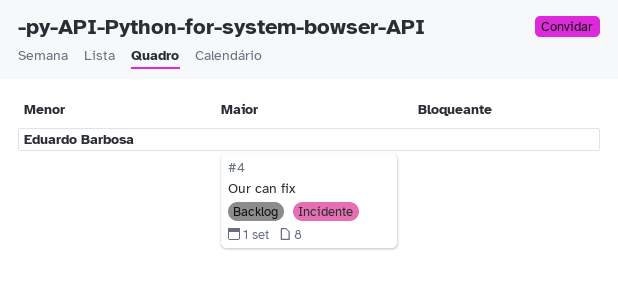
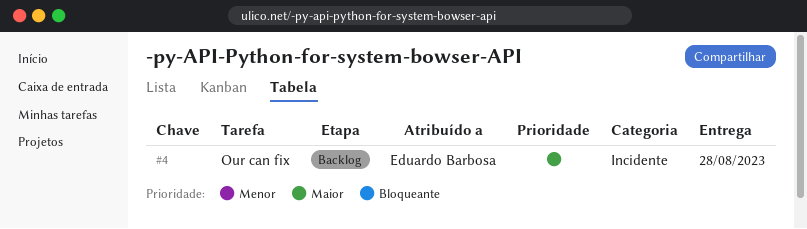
#4, due: Sep 1 -> Aug 28

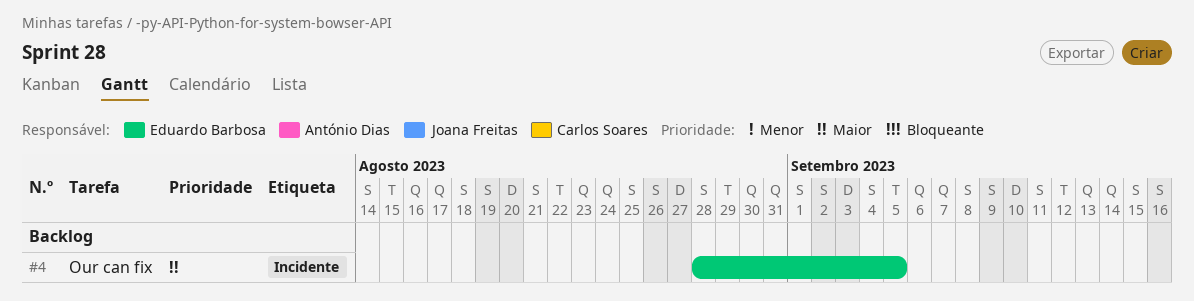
#4, due: Aug 28 -> Sep 5

